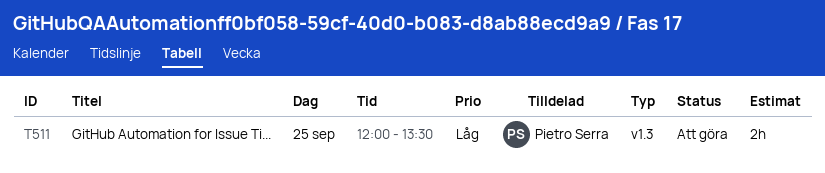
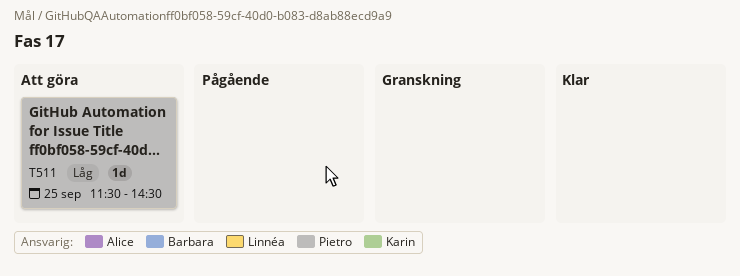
T511, estimate: 2h -> 1d
T511, begins: 12:00 -> 11:30
T511, ends: 13:30 -> 14:30

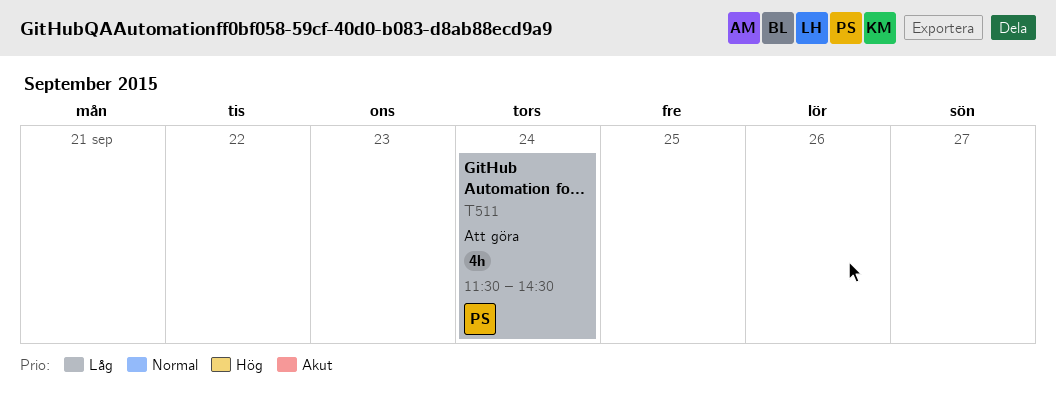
T511, estimate: 1d -> 4h
T511, day: Sep 25 -> Sep 24

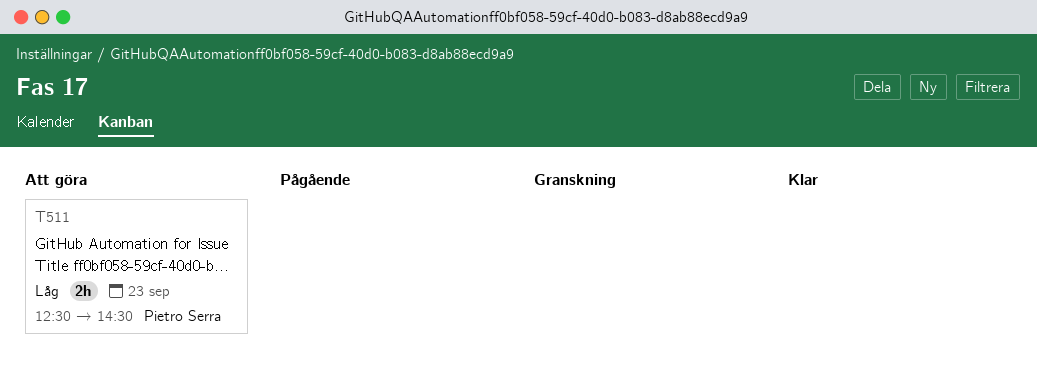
T511, estimate: 4h -> 2h
T511, day: Sep 24 -> Sep 23
T511, begins: 11:30 -> 12:30

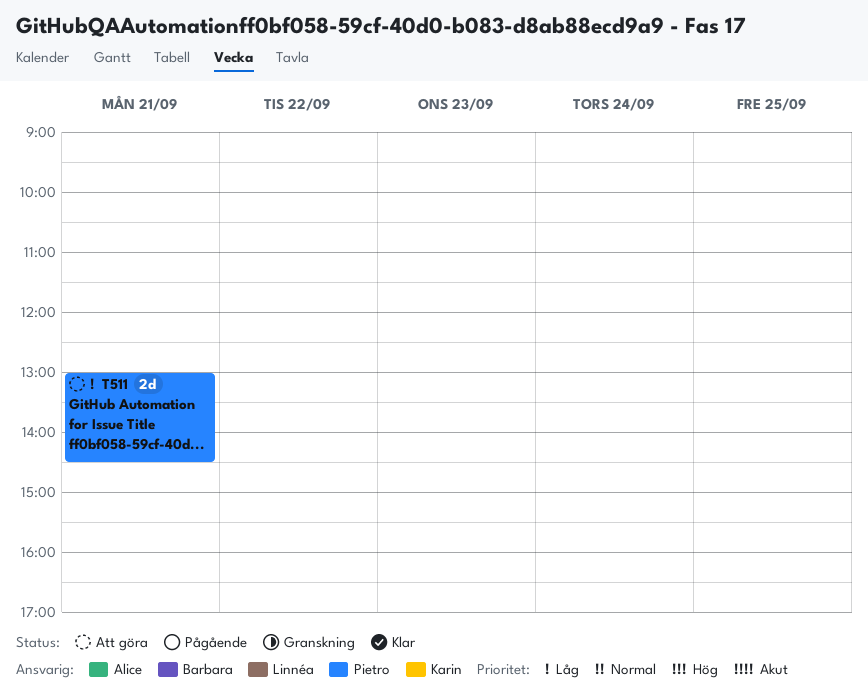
T511, estimate: 2h -> 2d
T511, day: Sep 23 -> Sep 21
T511, begins: 12:30 -> 13:00

